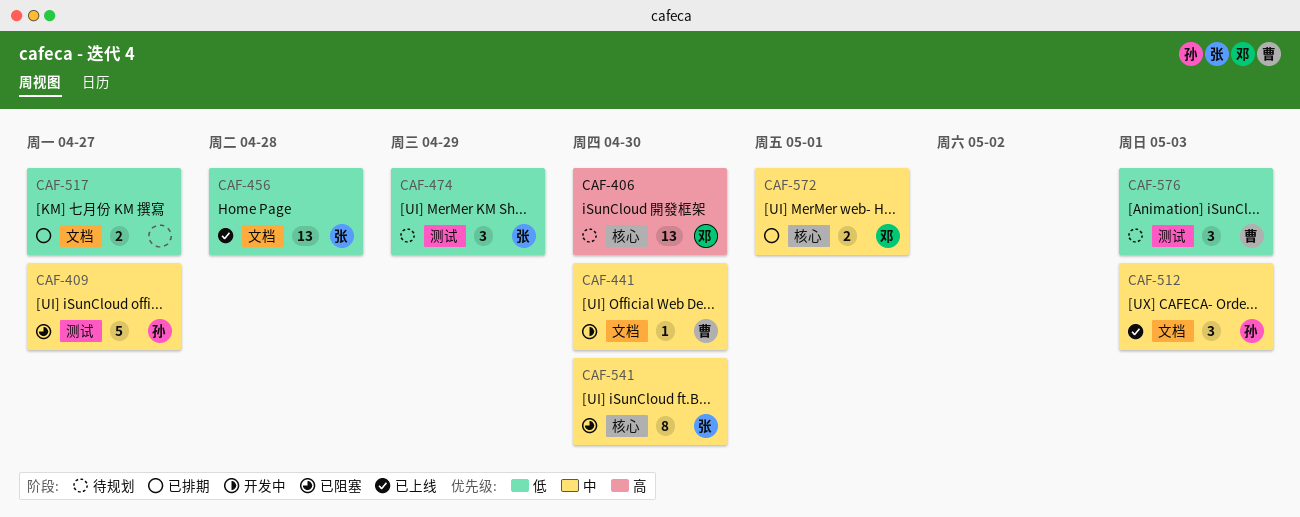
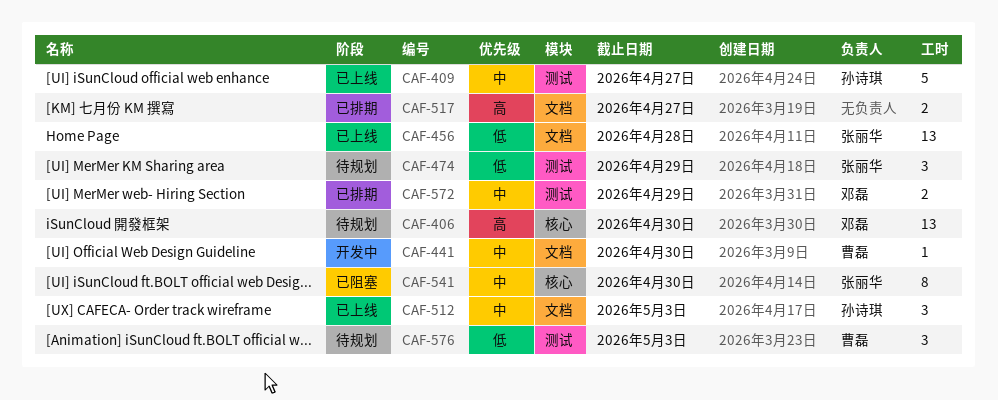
CAF-409, status: 已阻塞 -> 已上线
CAF-517, priority: 低 -> 高
CAF-572, label: 核心 -> 测试
CAF-572, due: May 1 -> Apr 29

